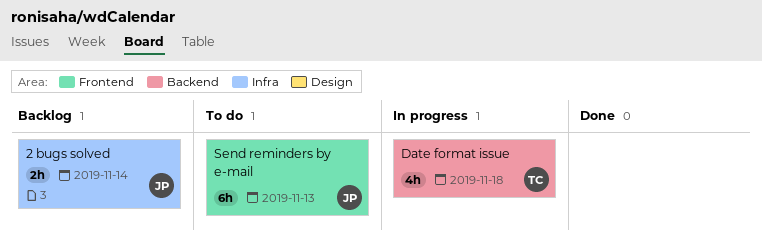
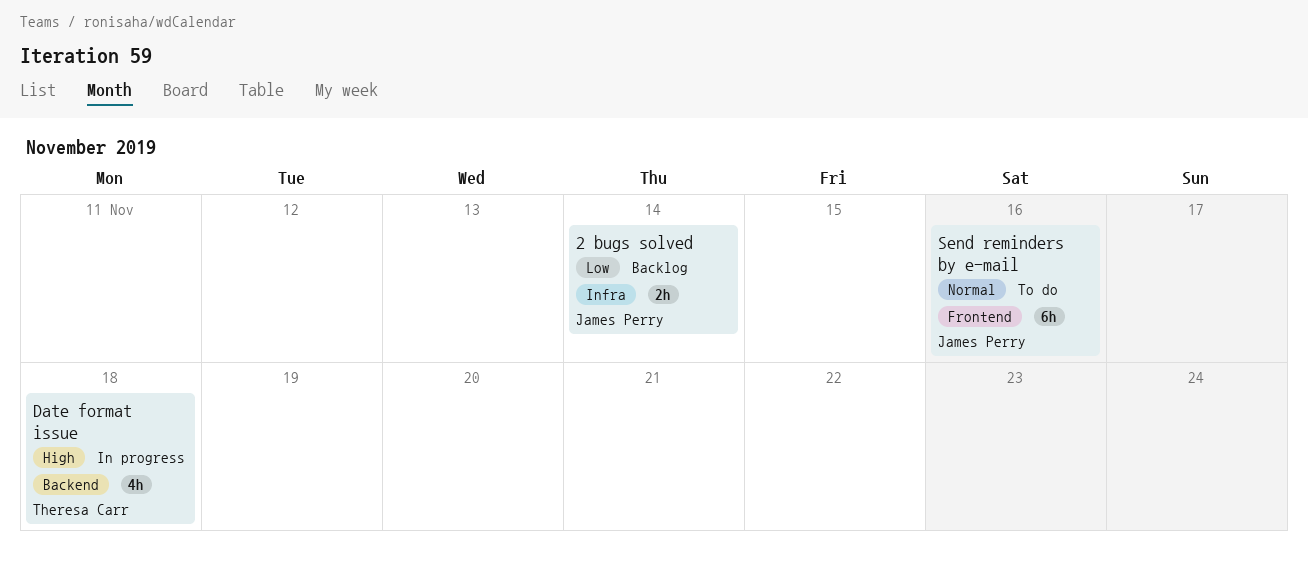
Send reminders by e-mail, due: Nov 13 -> Nov 16

